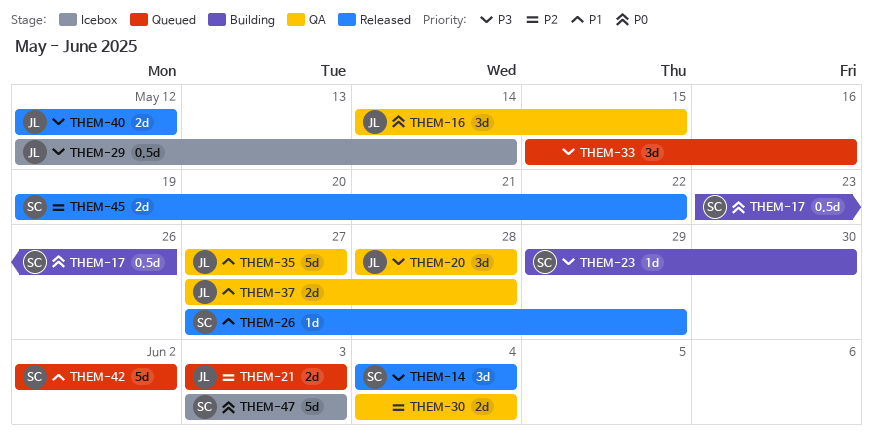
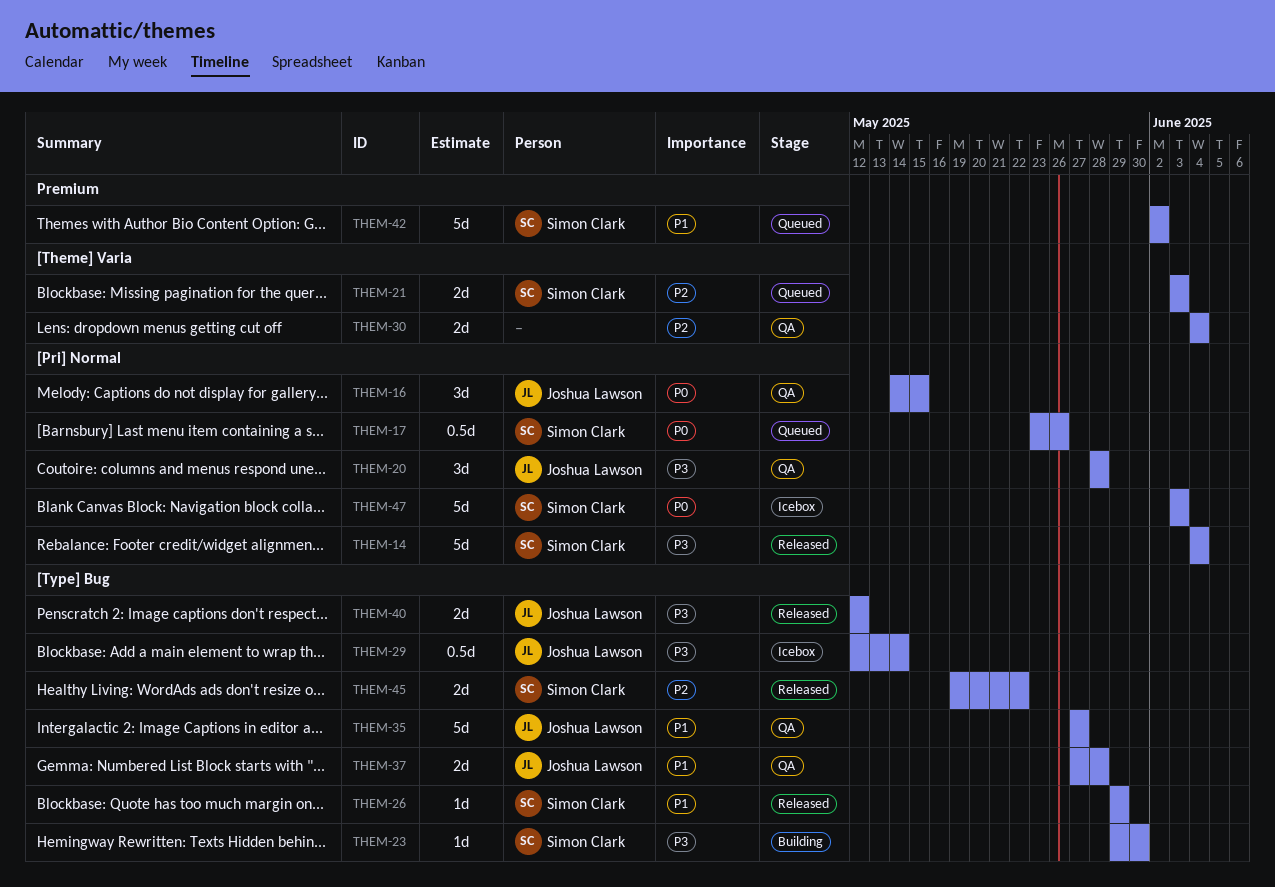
THEM-14, estimate: 3d -> 5d
THEM-17, status: Building -> Queued
THEM-21, owner: Joshua Lawson -> Simon Clark
THEM-26, start: May 27 -> May 29
THEM-33: present -> none

